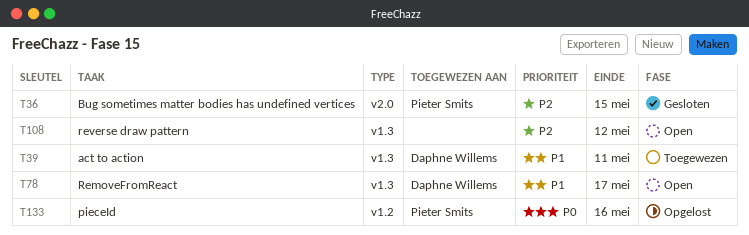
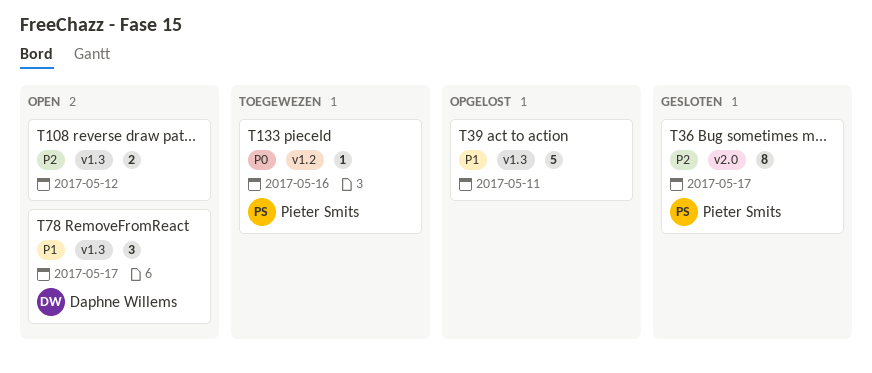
T36, due: May 15 -> May 17
T39, status: Toegewezen -> Opgelost
T39, owner: Daphne Willems -> none
T133, status: Opgelost -> Toegewezen

